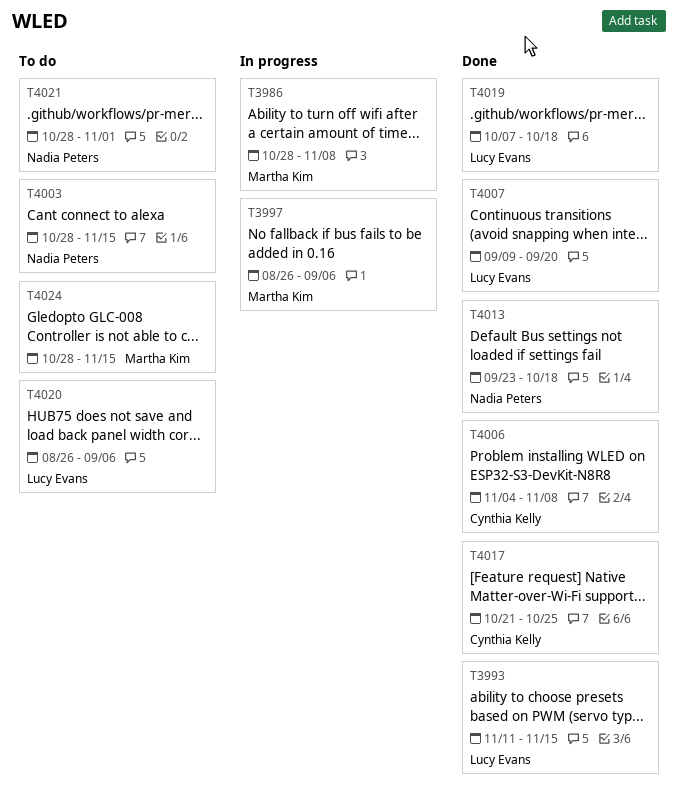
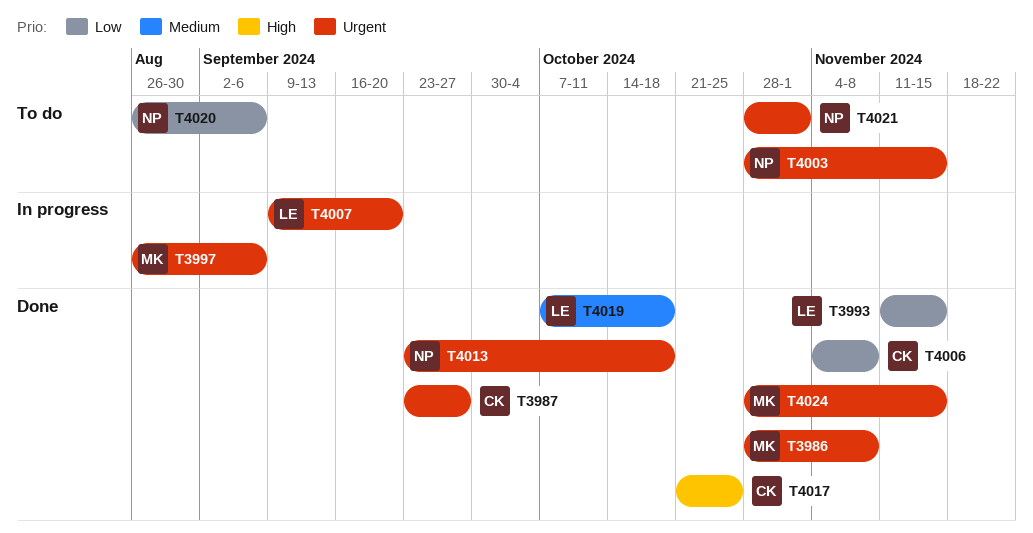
T3986, status: In progress -> Done
T3987: none -> present
T4007, status: Done -> In progress
T4020, owner: Lucy Evans -> Nadia Peters
T4024, status: To do -> Done

